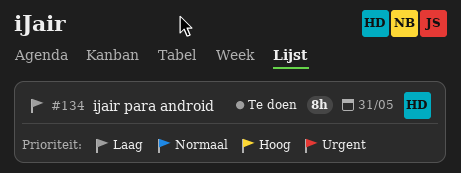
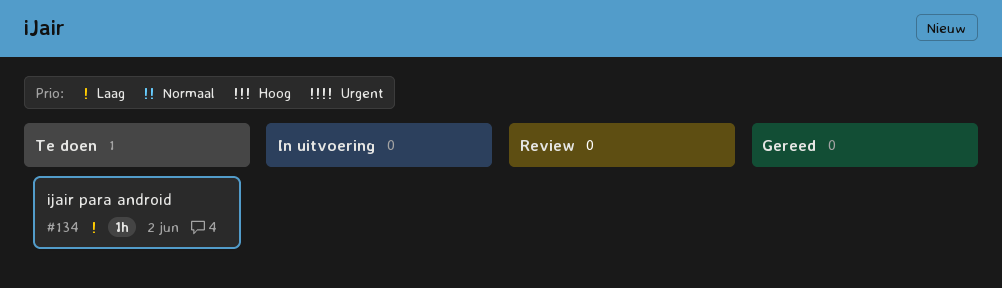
#134, estimate: 8h -> 1h
#134, due: May 31 -> Jun 2

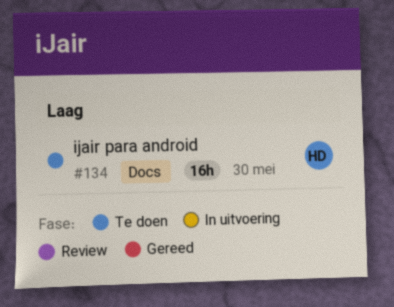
#134, estimate: 1h -> 16h
#134, due: Jun 2 -> May 30

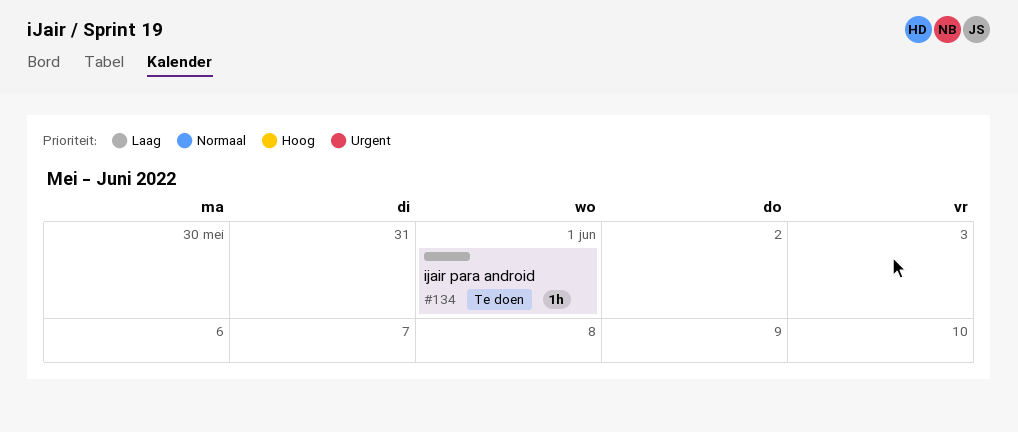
#134, estimate: 16h -> 1h
#134, due: May 30 -> Jun 1

